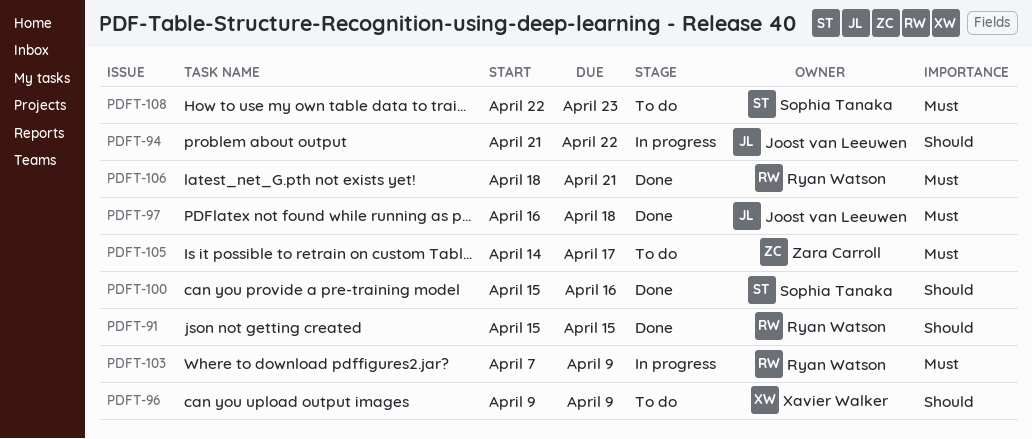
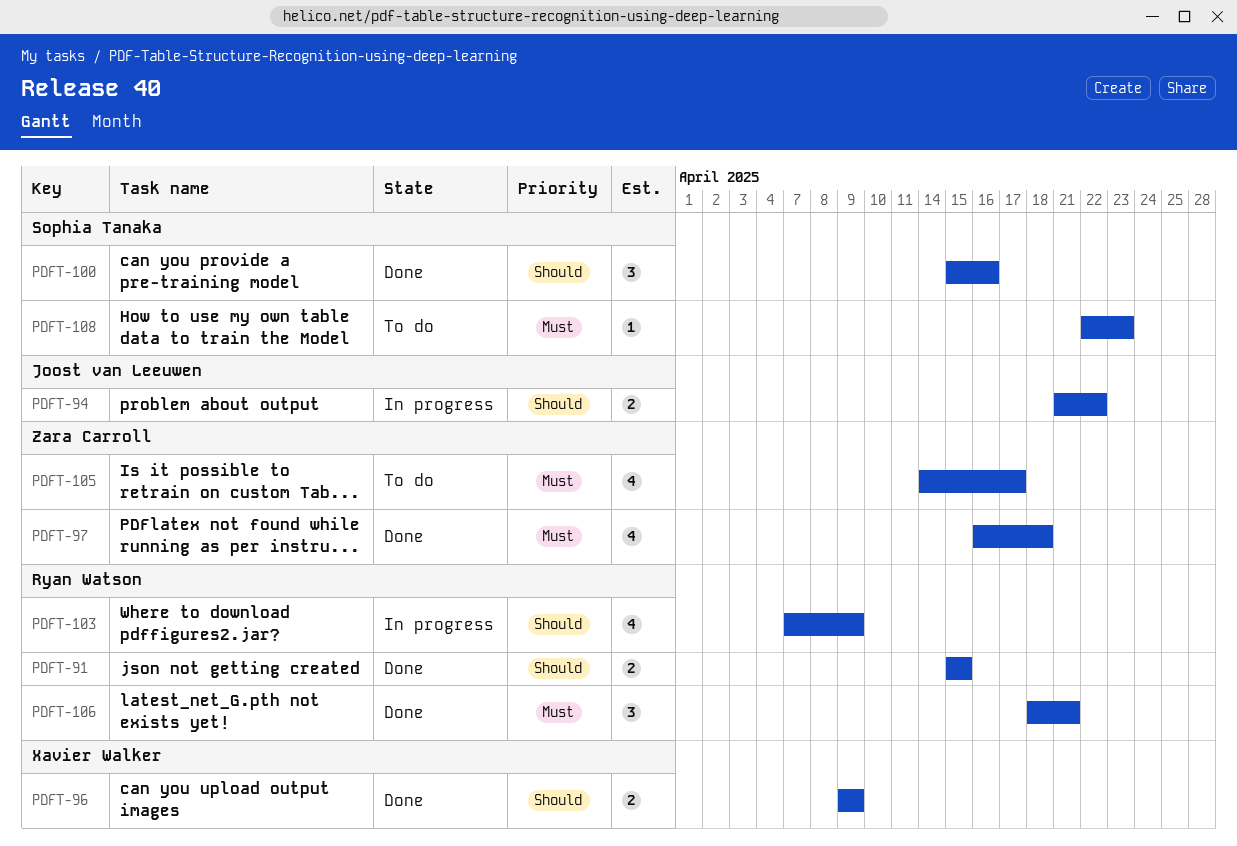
PDFT-96, status: To do -> Done
PDFT-97, owner: Joost van Leeuwen -> Zara Carroll
PDFT-103, priority: Must -> Should

